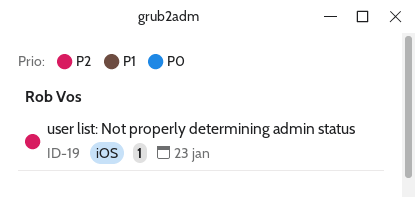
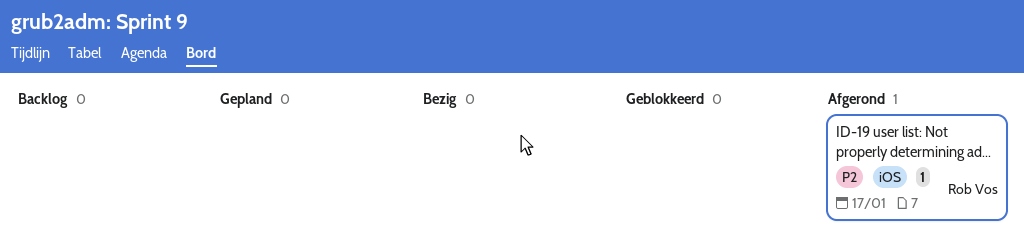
ID-19, due: Jan 23 -> Jan 17

